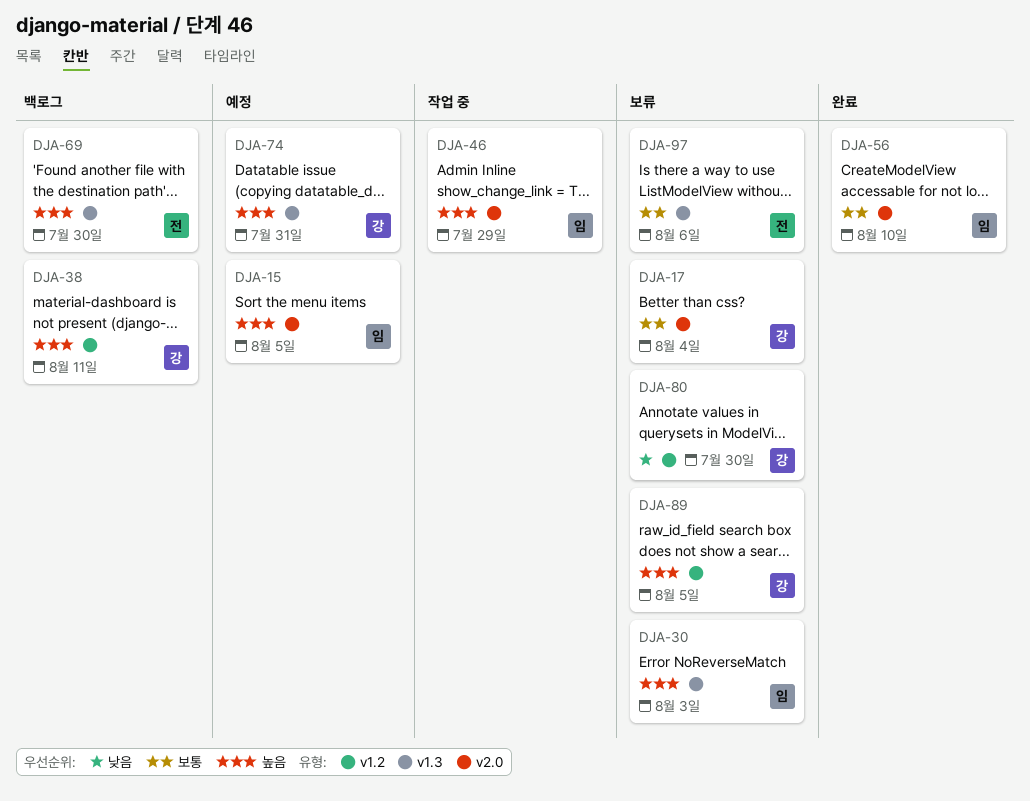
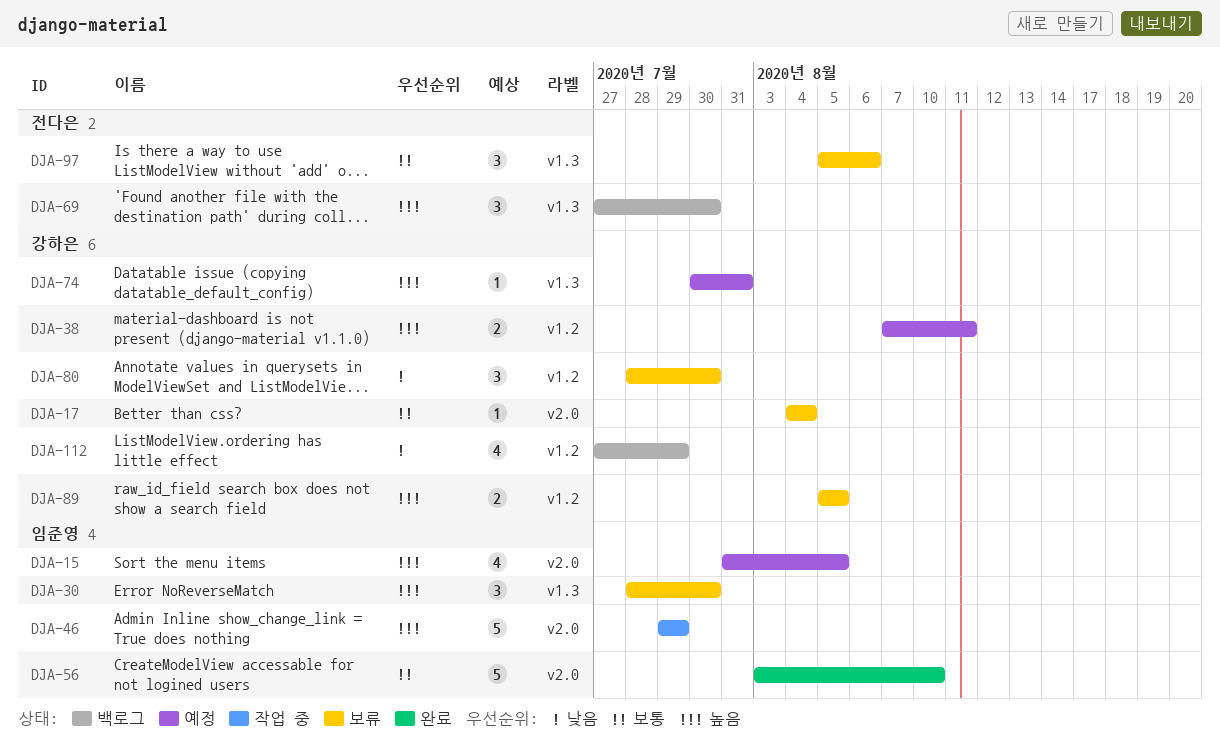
DJA-30, due: Aug 3 -> Jul 30
DJA-38, status: 백로그 -> 예정
DJA-112: none -> present

